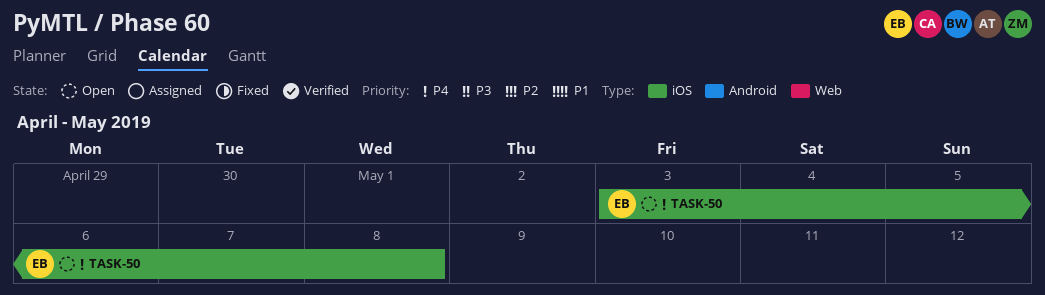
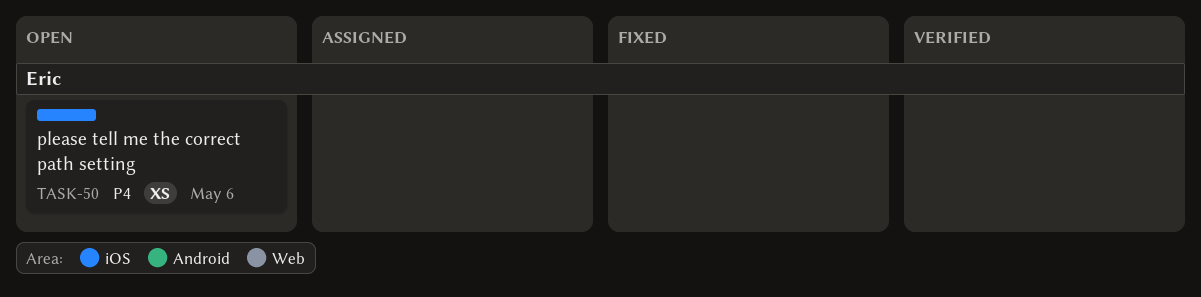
TASK-50, due: May 8 -> May 6

